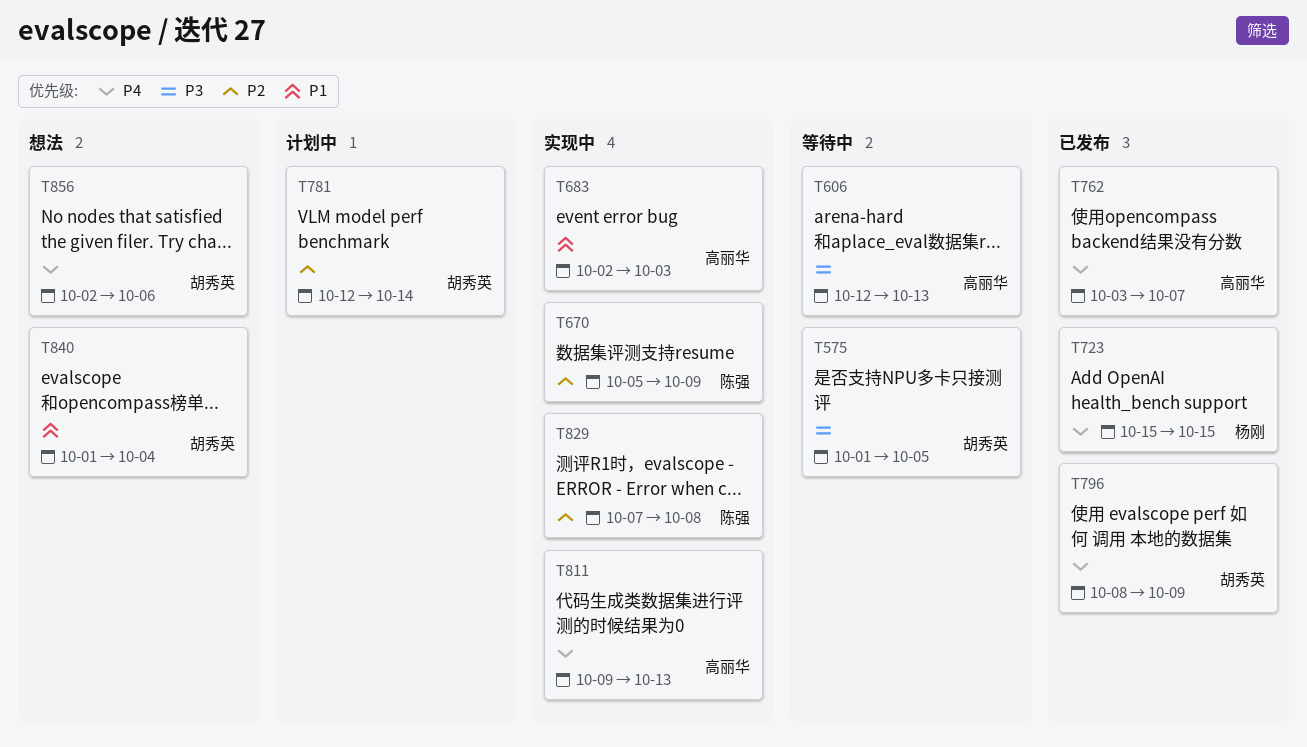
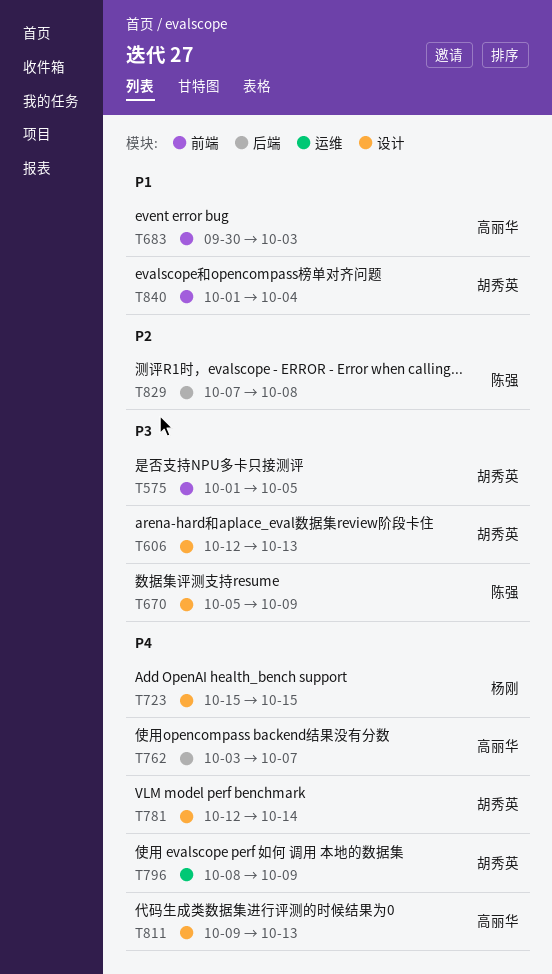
T606, owner: 高丽华 -> 胡秀英
T670, priority: P2 -> P3
T683, start: Oct 2 -> Sep 30
T781, priority: P2 -> P4
T856: present -> none

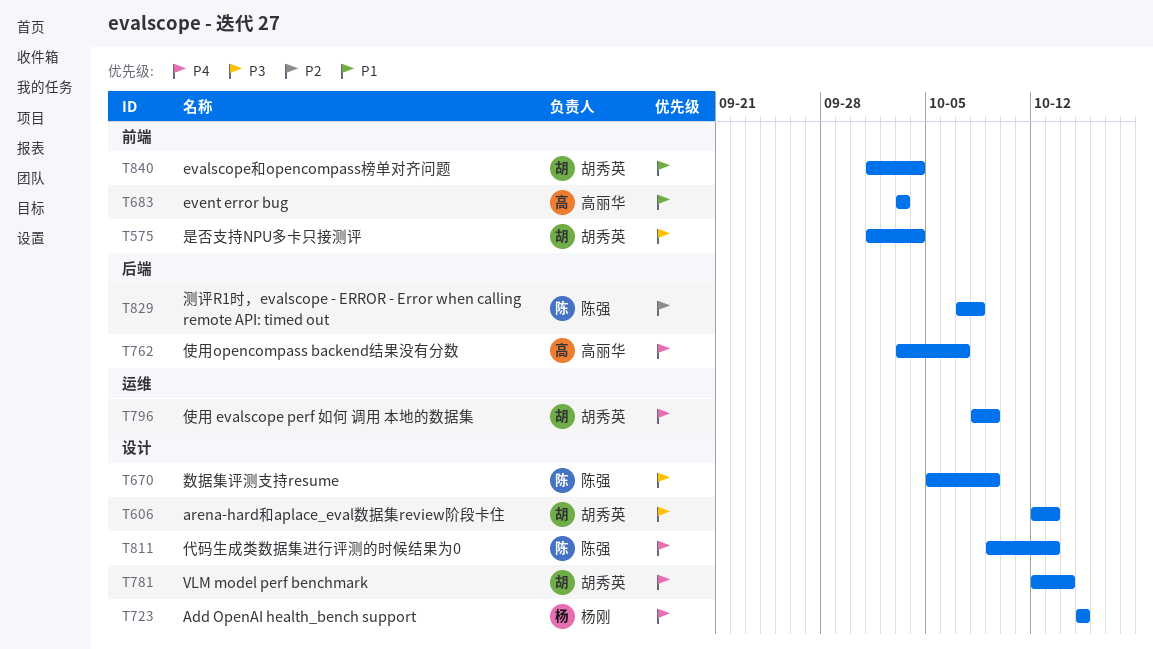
T575, due: Oct 5 -> Oct 4
T683, start: Sep 30 -> Oct 3
T811, owner: 高丽华 -> 陈强

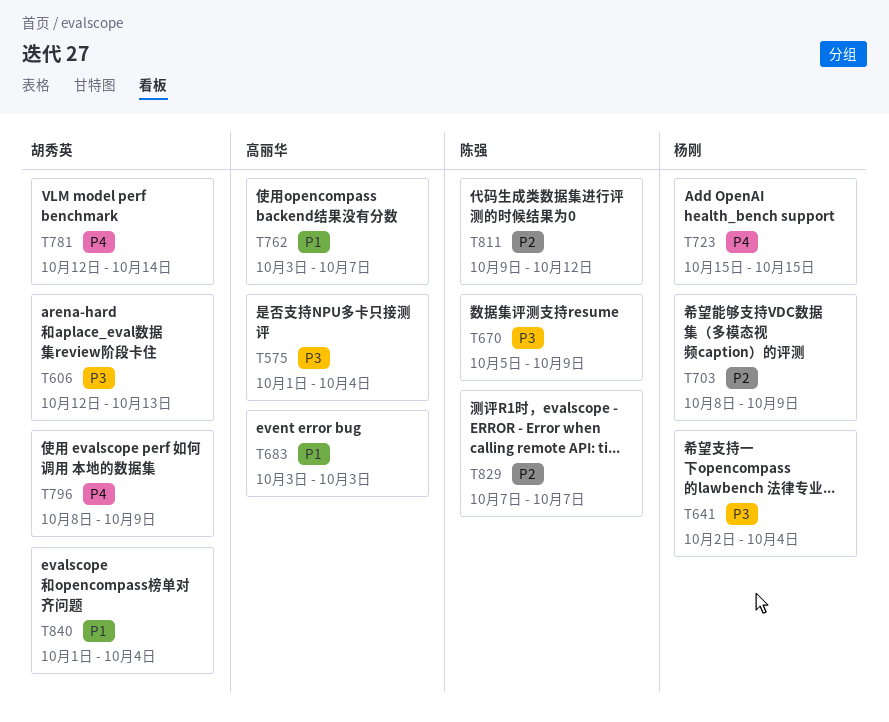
T575, owner: 胡秀英 -> 高丽华
T641: none -> present
T703: none -> present
T762, priority: P4 -> P1
T811, priority: P4 -> P2
T811, due: Oct 13 -> Oct 12
T829, due: Oct 8 -> Oct 7

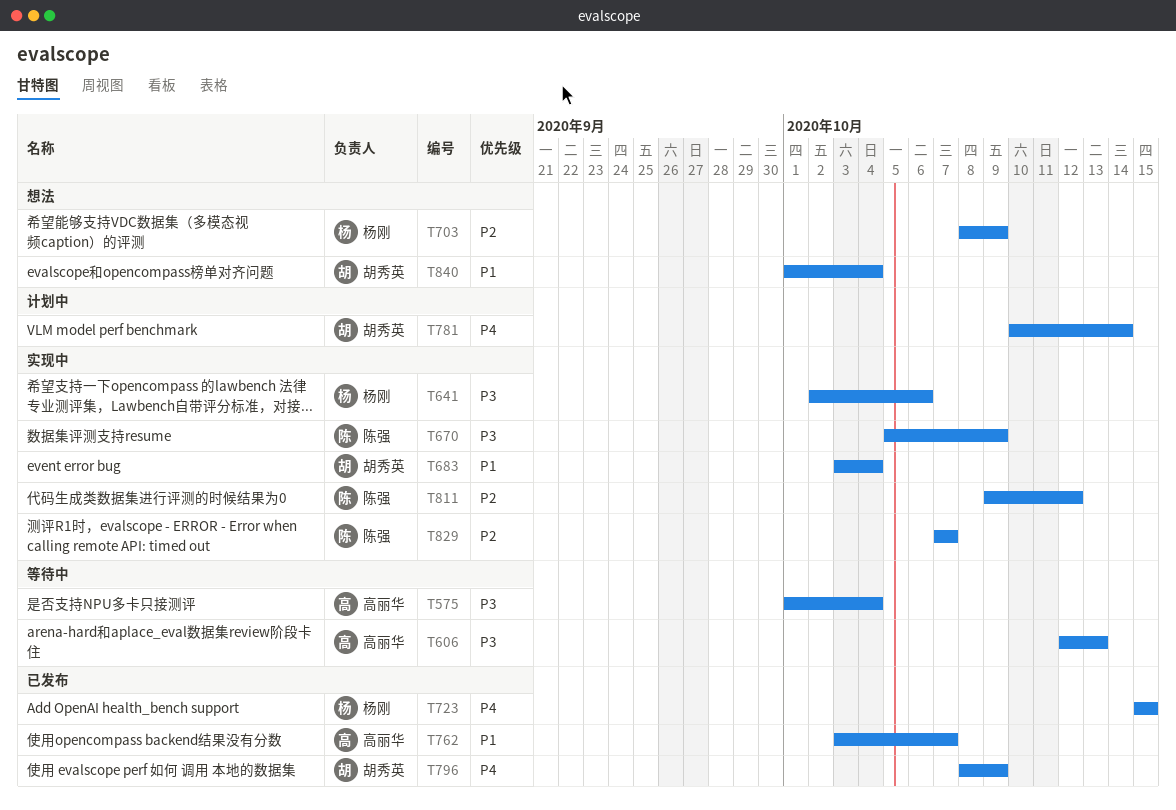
T606, owner: 胡秀英 -> 高丽华
T641, due: Oct 4 -> Oct 6
T683, owner: 高丽华 -> 胡秀英
T683, due: Oct 3 -> Oct 4
T781, start: Oct 12 -> Oct 10

